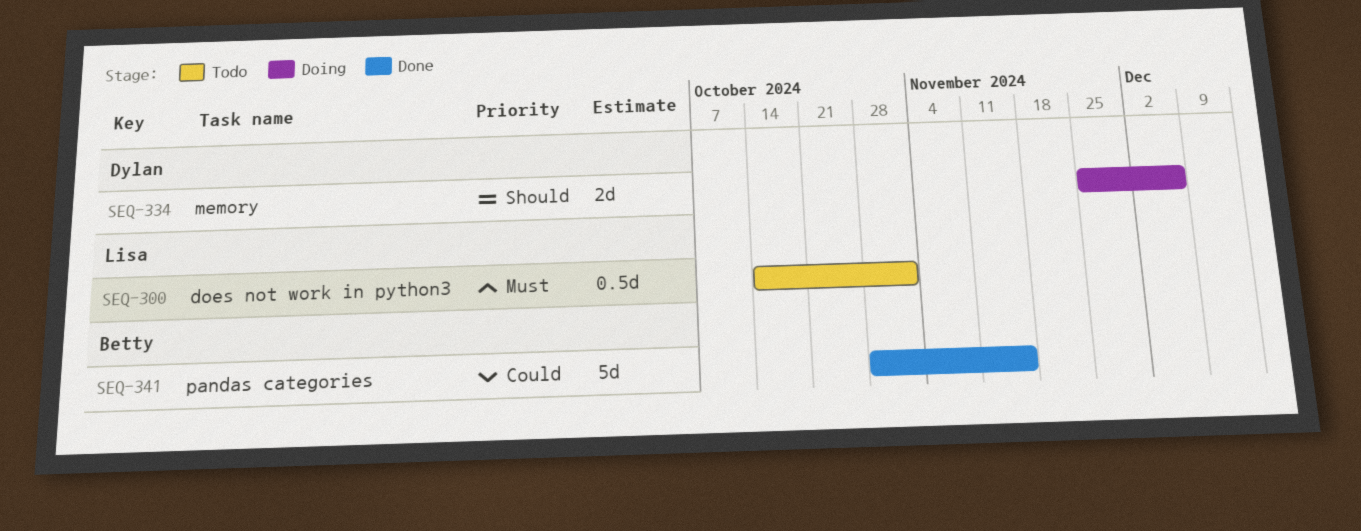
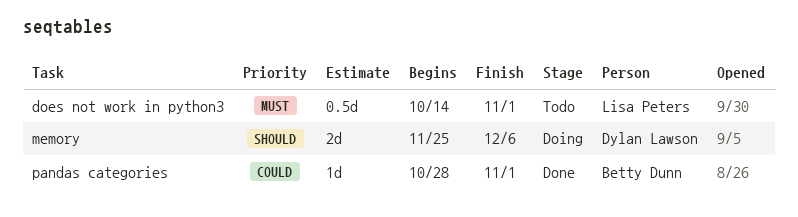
pandas categories, estimate: 5d -> 1d
pandas categories, due: Nov 15 -> Nov 1

